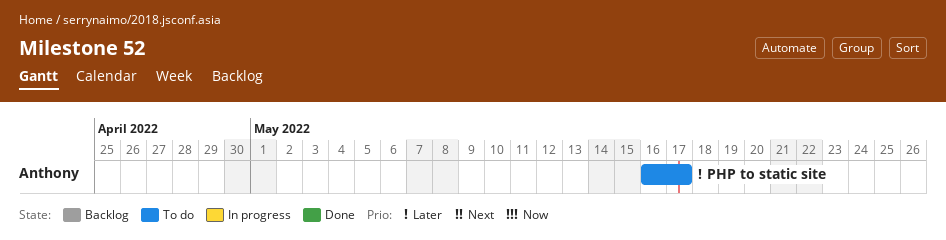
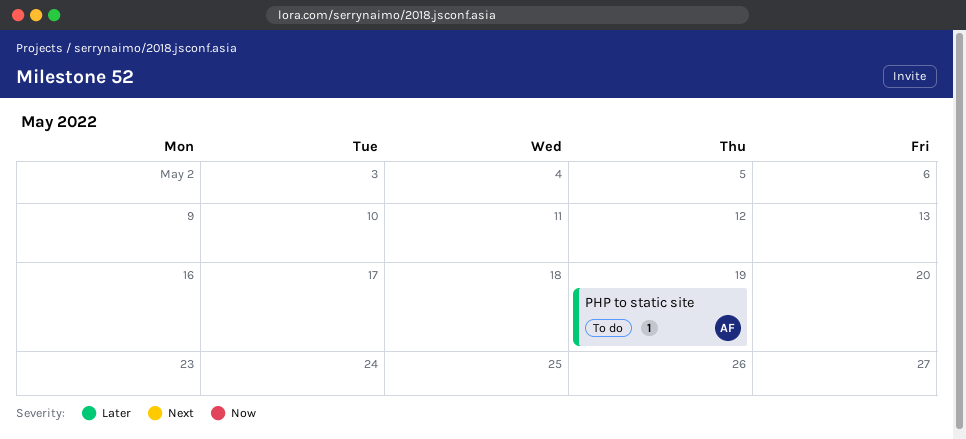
PHP to static site, due: May 17 -> May 19

